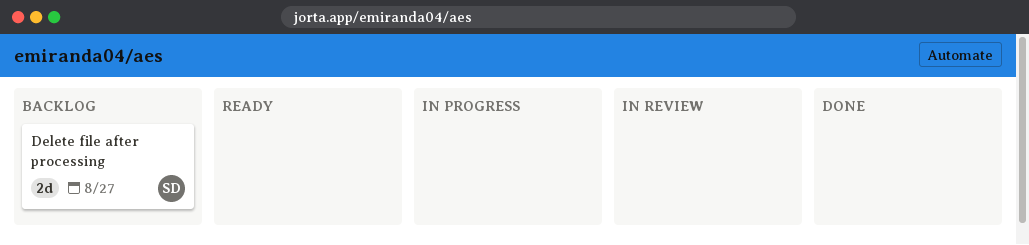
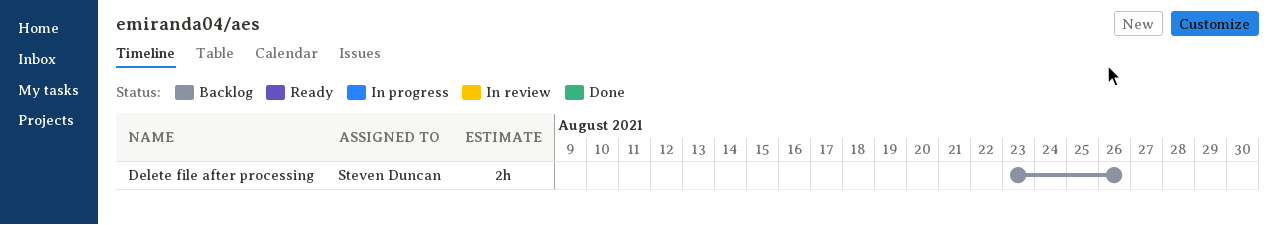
Delete file after processing, estimate: 2d -> 2h
Delete file after processing, due: Aug 27 -> Aug 26

